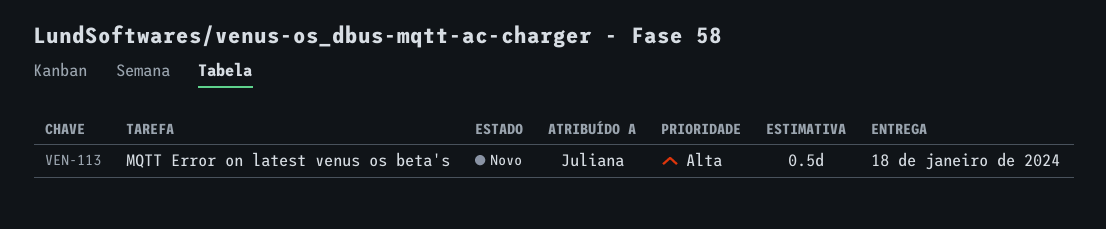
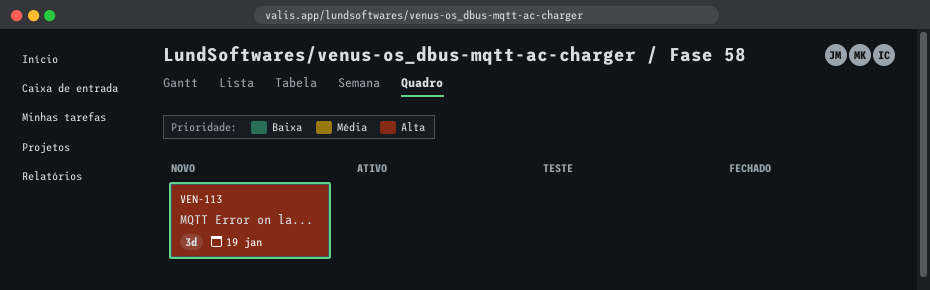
VEN-113, estimate: 0.5d -> 3d
VEN-113, due: Jan 18 -> Jan 19

